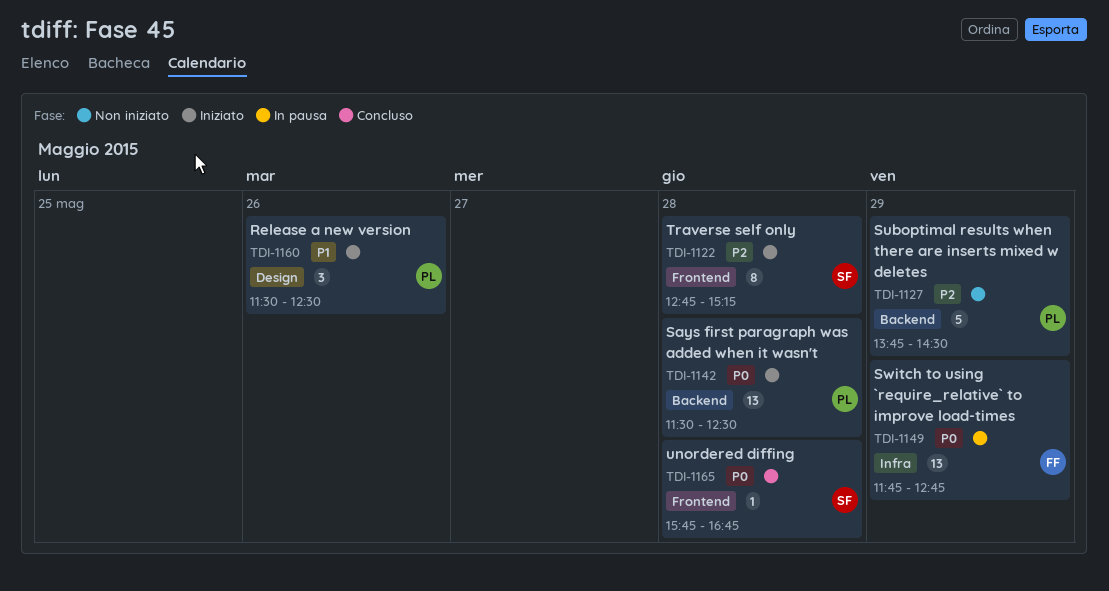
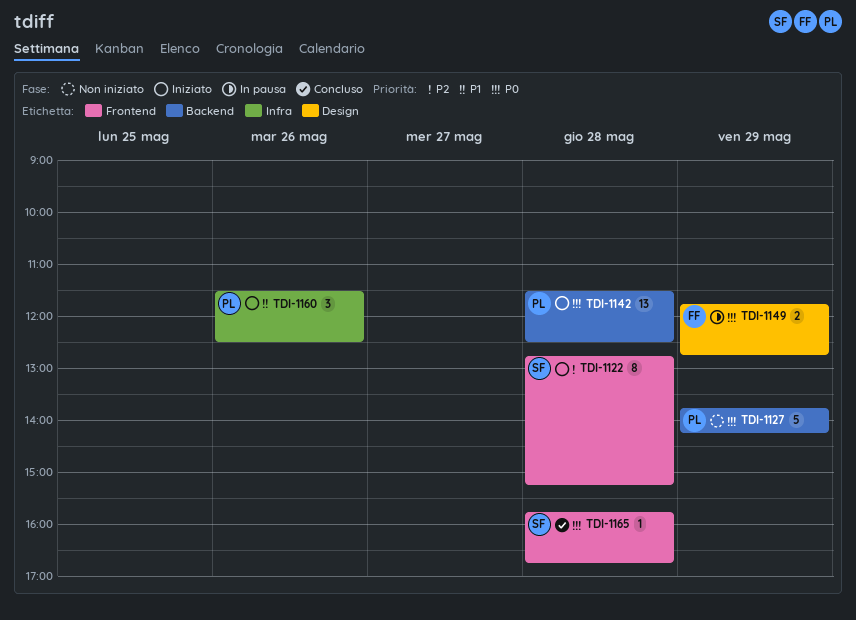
TDI-1127, priority: P2 -> P0
TDI-1127, ends: 14:30 -> 14:15
TDI-1149, label: Infra -> Design
TDI-1149, estimate: 13 -> 2
TDI-1160, label: Design -> Infra

